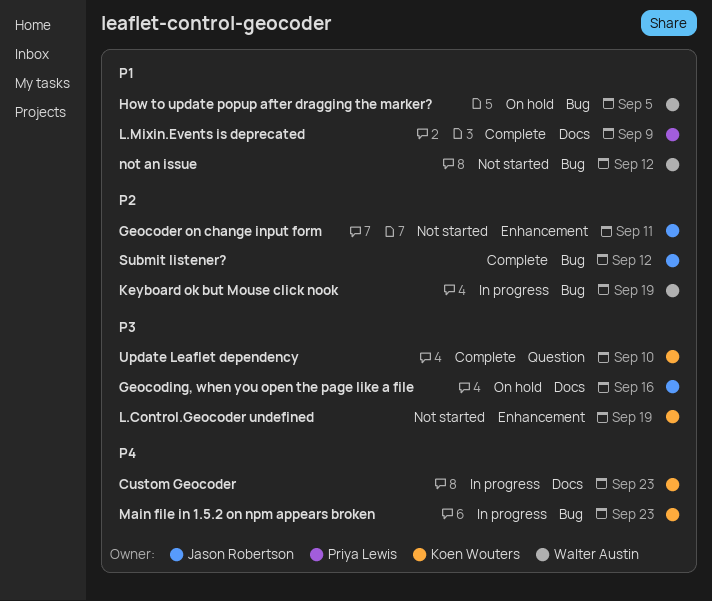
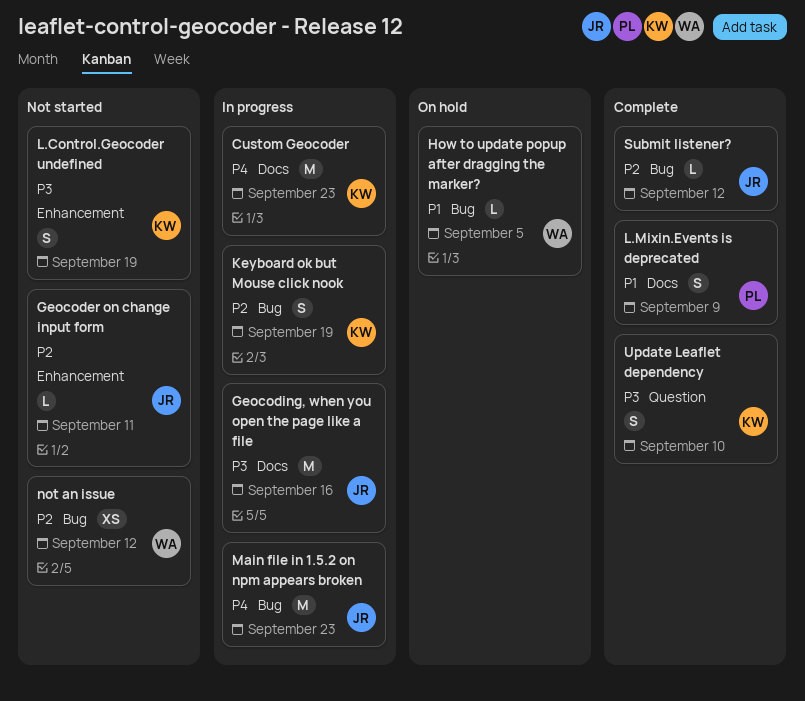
Geocoding, when you open the page like a file, status: On hold -> In progress
Keyboard ok but Mouse click nook, owner: Walter Austin -> Koen Wouters
Main file in 1.5.2 on npm appears broken, owner: Koen Wouters -> Jason Robertson
not an issue, priority: P1 -> P2

